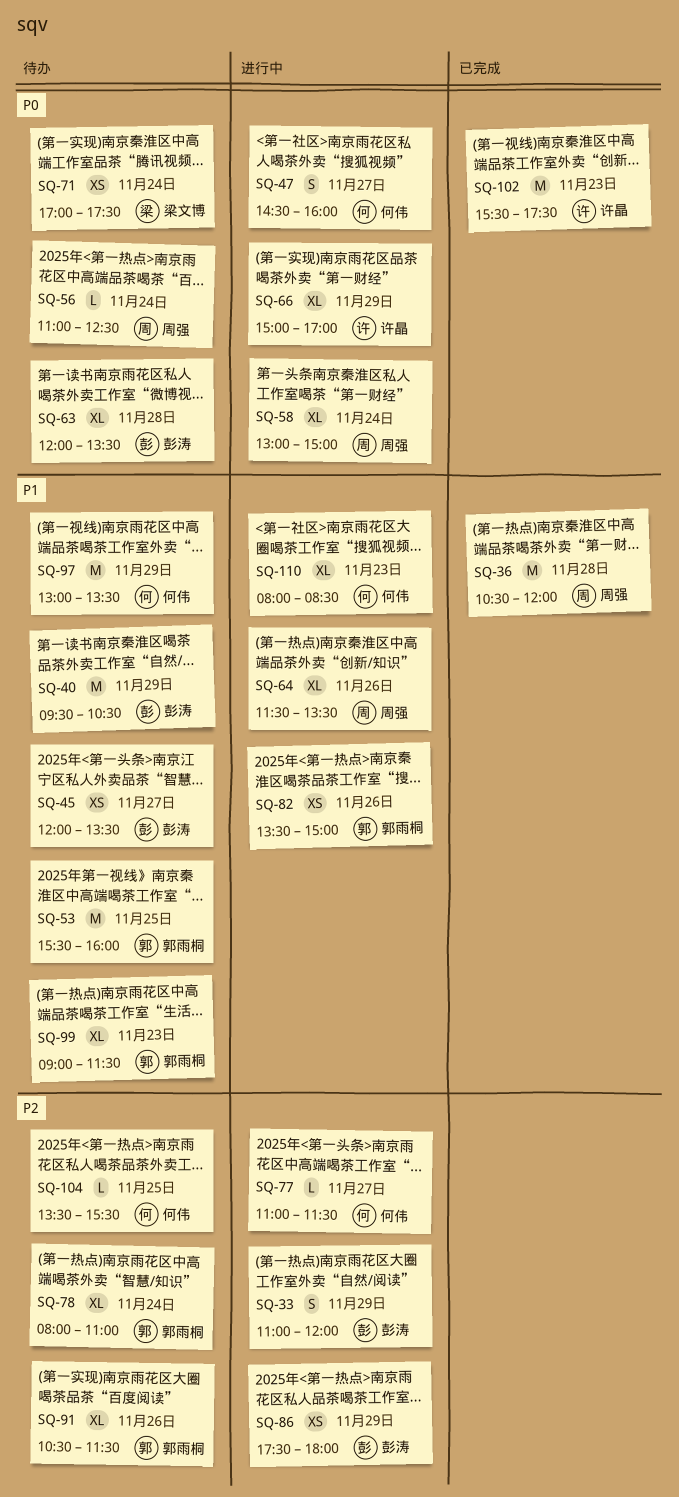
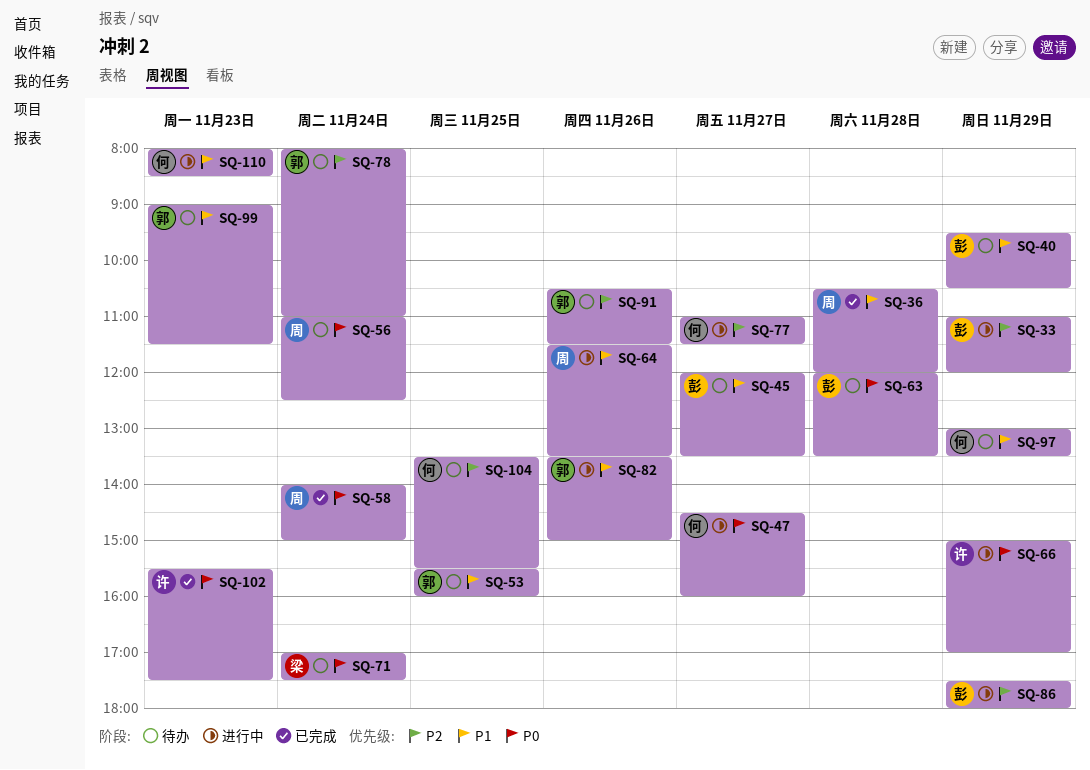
SQ-58, status: 进行中 -> 已完成
SQ-58, begins: 13:00 -> 14:00

